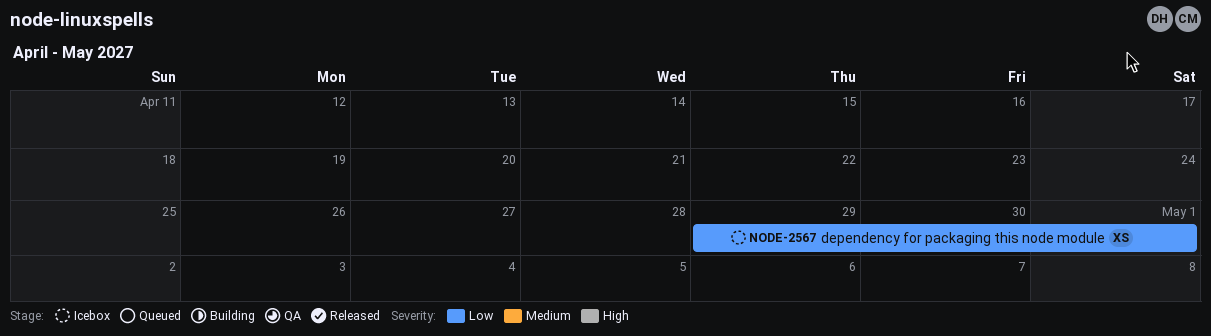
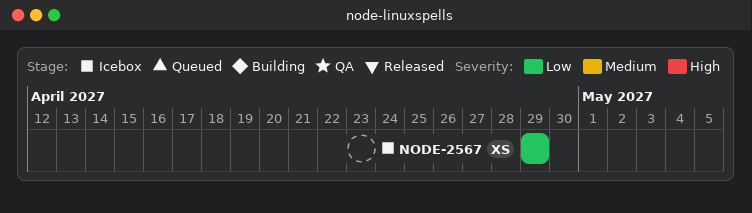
NODE-2567, due: May 1 -> Apr 29

